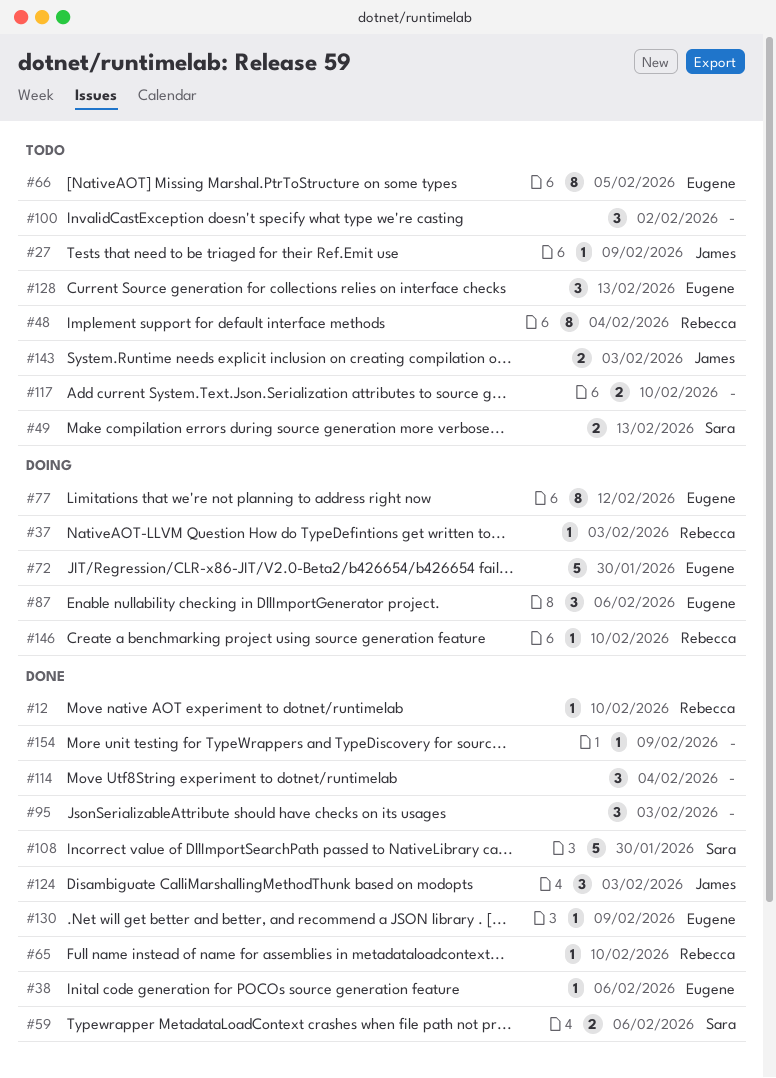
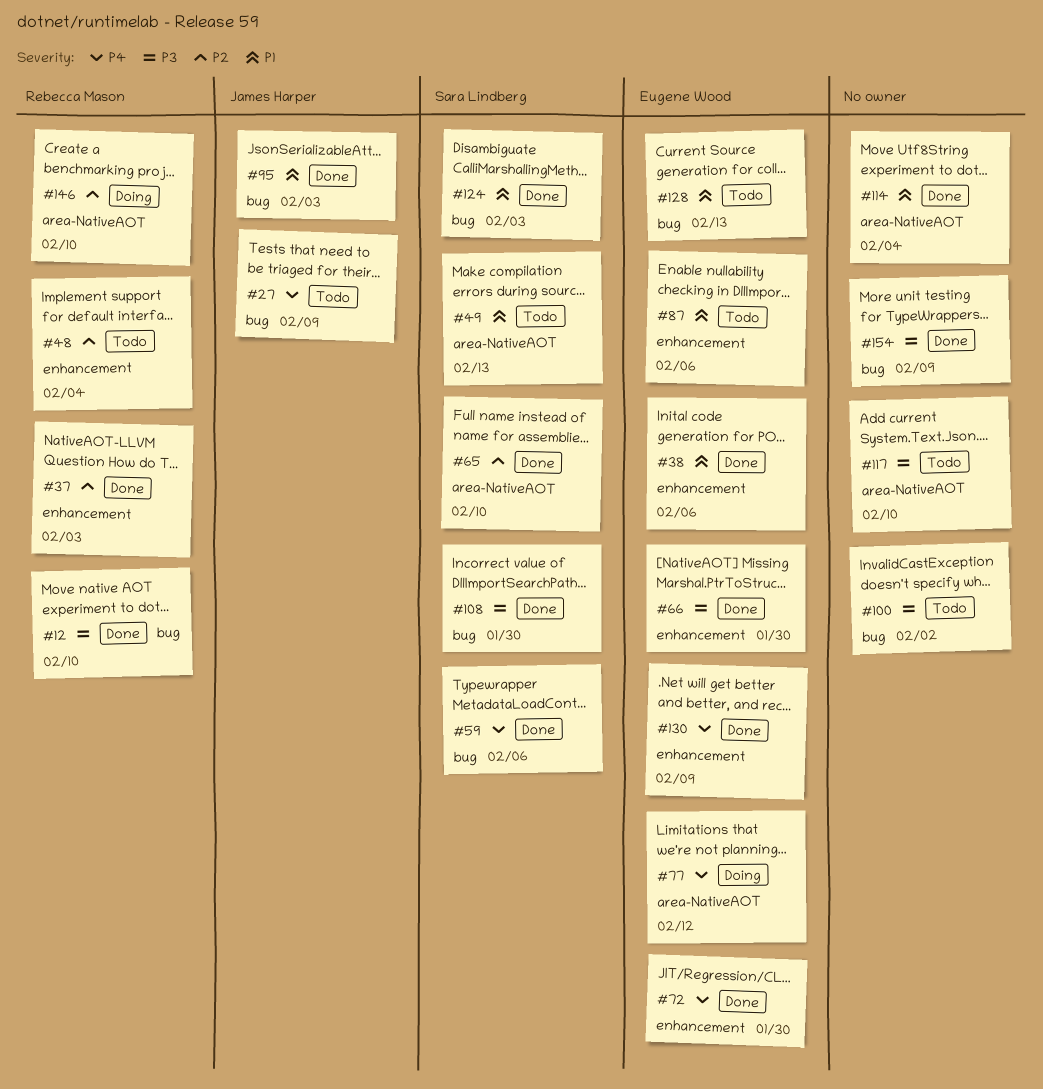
#37, status: Doing -> Done
#65, owner: Rebecca Mason -> Sara Lindberg
#66, status: Todo -> Done
#66, due: Feb 5 -> Jan 30
#72, status: Doing -> Done
#87, status: Doing -> Todo
#95, owner: none -> James Harper
#124, owner: James Harper -> Sara Lindberg
#143: present -> none

